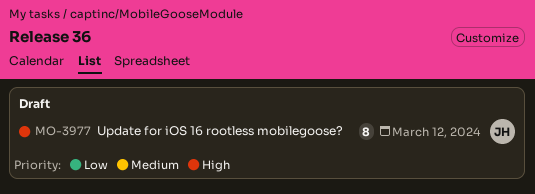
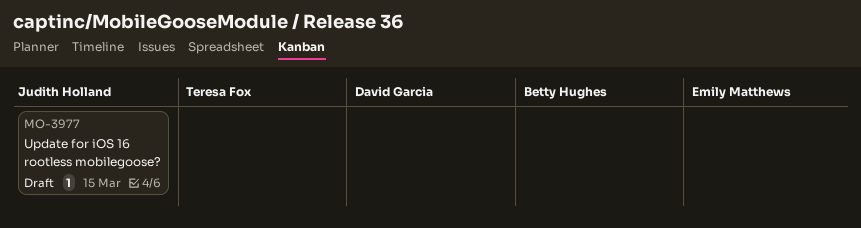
MO-3977, estimate: 8 -> 1
MO-3977, due: Mar 12 -> Mar 15

